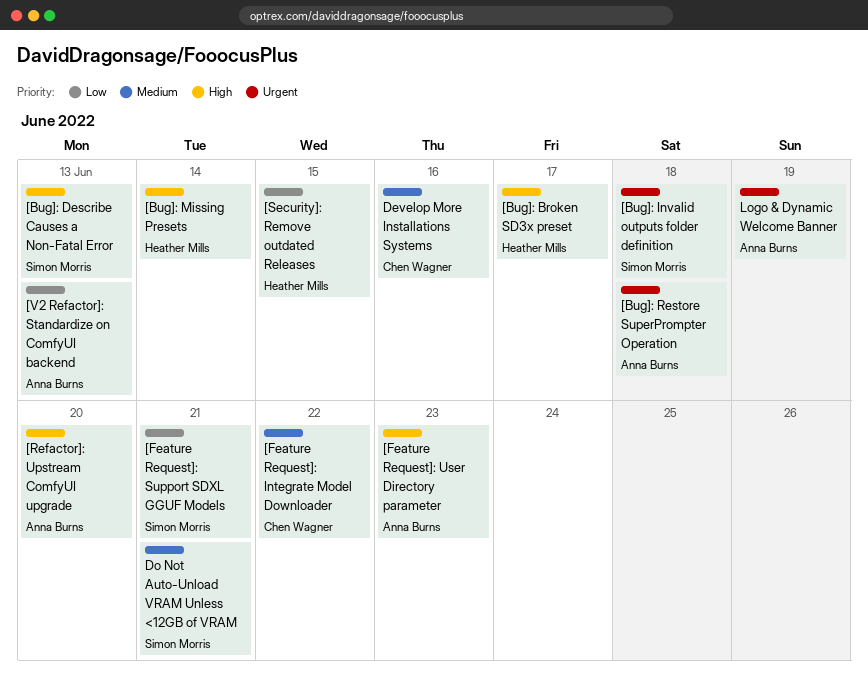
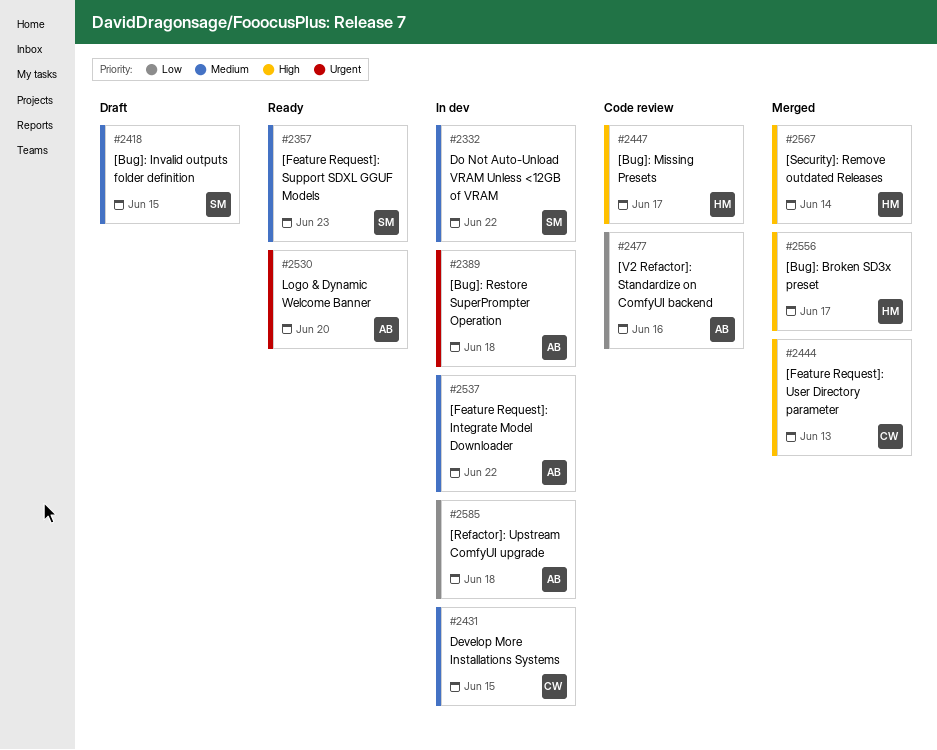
[Bug]: Describe Causes a Non-Fatal Error: present -> none
[Bug]: Invalid outputs folder definition, priority: Urgent -> Medium
[Bug]: Invalid outputs folder definition, due: Jun 18 -> Jun 15
[Bug]: Missing Presets, due: Jun 14 -> Jun 17
[Feature Request]: Integrate Model Downloader, owner: Chen Wagner -> Anna Burns
[Feature Request]: Support SDXL GGUF Models, priority: Low -> Medium
[Feature Request]: Support SDXL GGUF Models, due: Jun 21 -> Jun 23
[Feature Request]: User Directory parameter, owner: Anna Burns -> Chen Wagner
[Feature Request]: User Directory parameter, due: Jun 23 -> Jun 13
[Refactor]: Upstream ComfyUI upgrade, priority: High -> Low
[Refactor]: Upstream ComfyUI upgrade, due: Jun 20 -> Jun 18
[Security]: Remove outdated Releases, priority: Low -> High
[Security]: Remove outdated Releases, due: Jun 15 -> Jun 14
[V2 Refactor]: Standardize on ComfyUI backend, due: Jun 13 -> Jun 16
Develop More Installations Systems, due: Jun 16 -> Jun 15
Do Not Auto-Unload VRAM Unless <12GB of VRAM, due: Jun 21 -> Jun 22
Logo & Dynamic Welcome Banner, due: Jun 19 -> Jun 20

